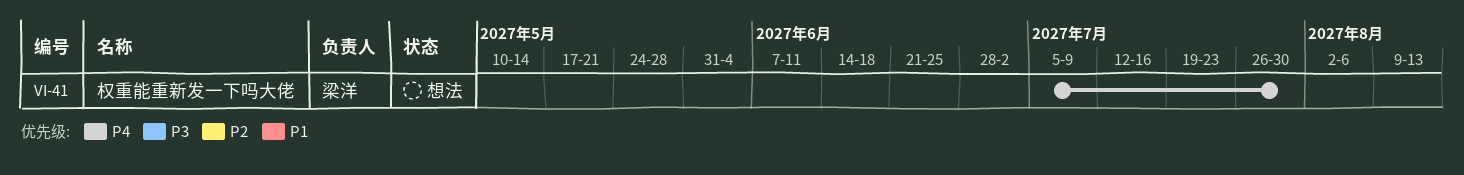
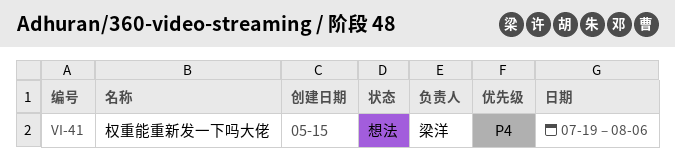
VI-41, start: Jul 5 -> Jul 19
VI-41, due: Jul 30 -> Aug 6

